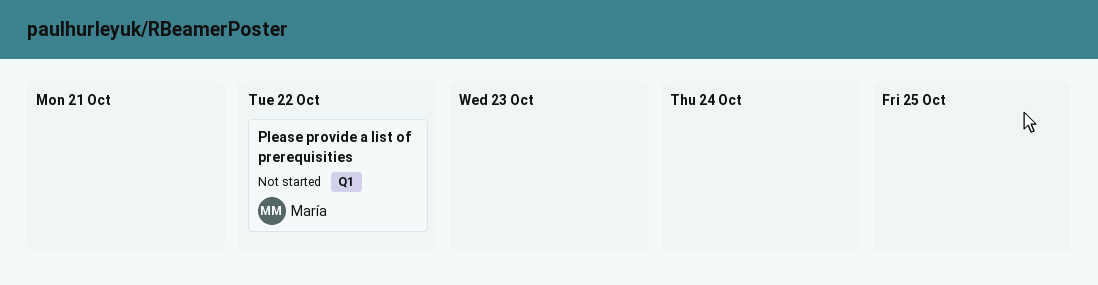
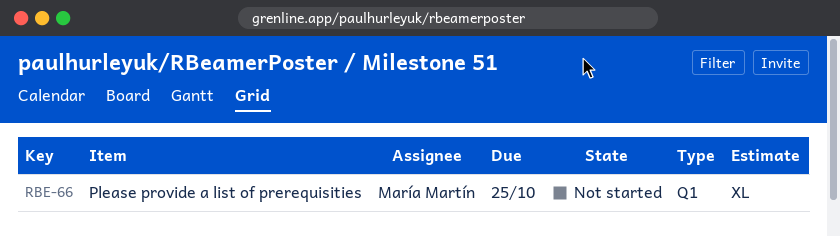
Please provide a list of prerequisities, due: Oct 22 -> Oct 25

